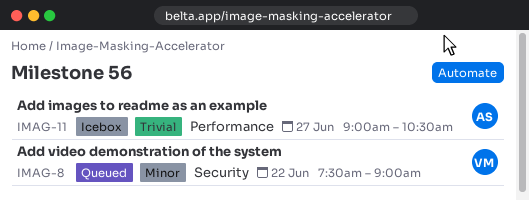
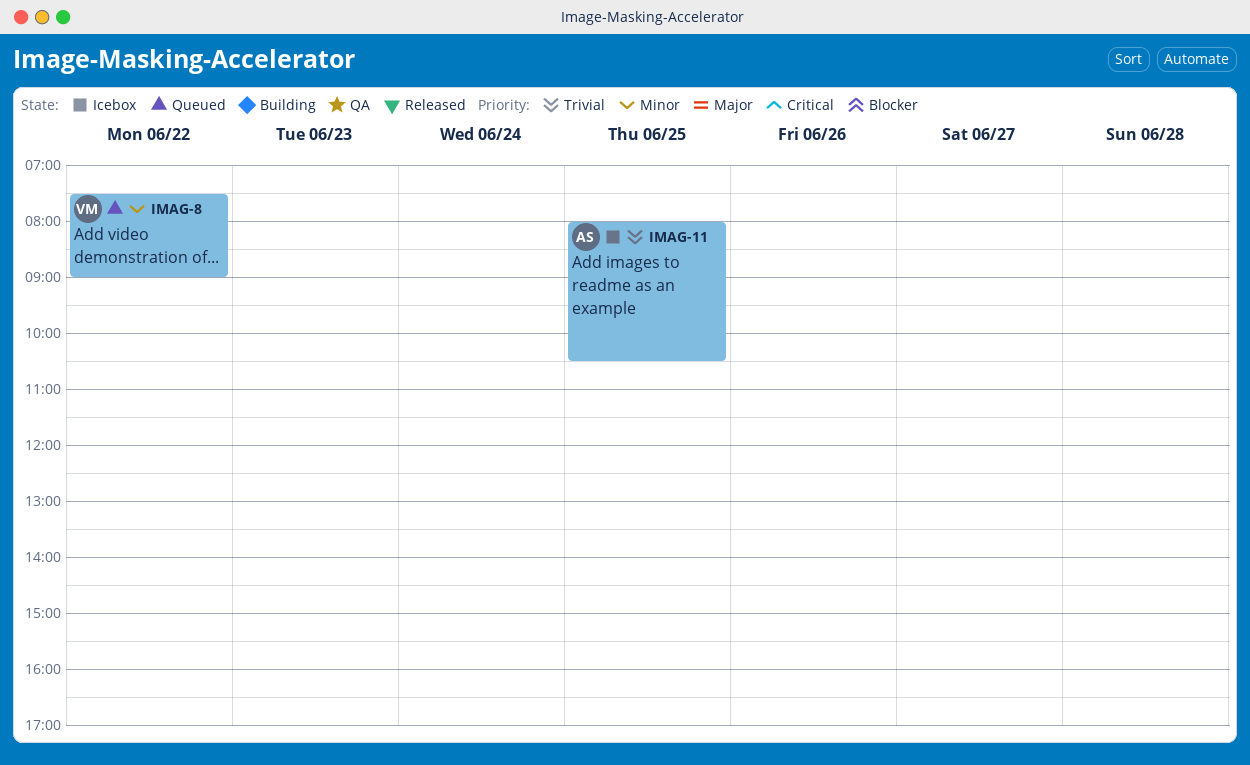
IMAG-11, day: Jun 27 -> Jun 25
IMAG-11, begins: 09:00 -> 08:00

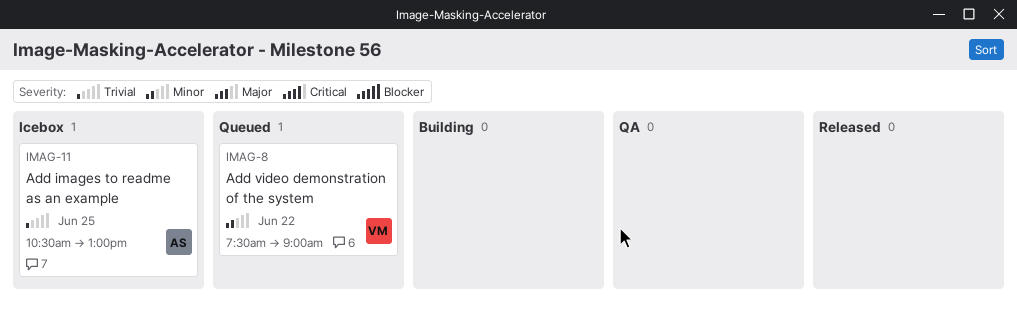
IMAG-11, begins: 08:00 -> 10:30
IMAG-11, ends: 10:30 -> 13:00

